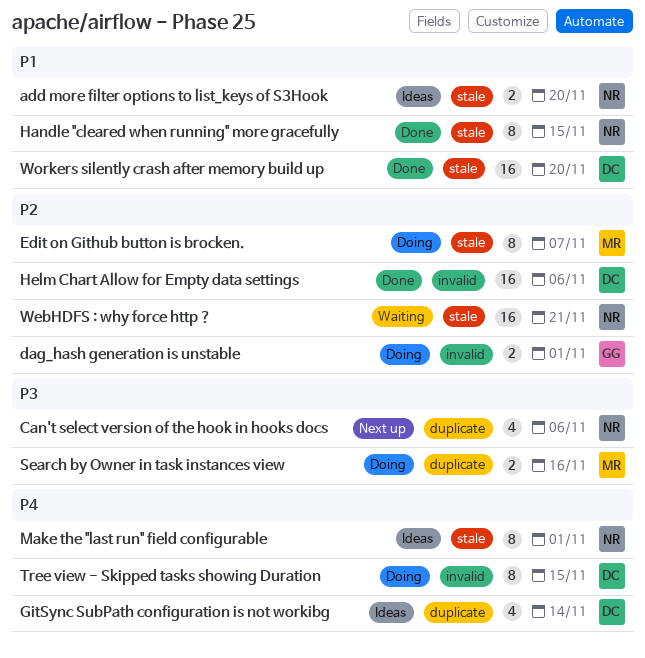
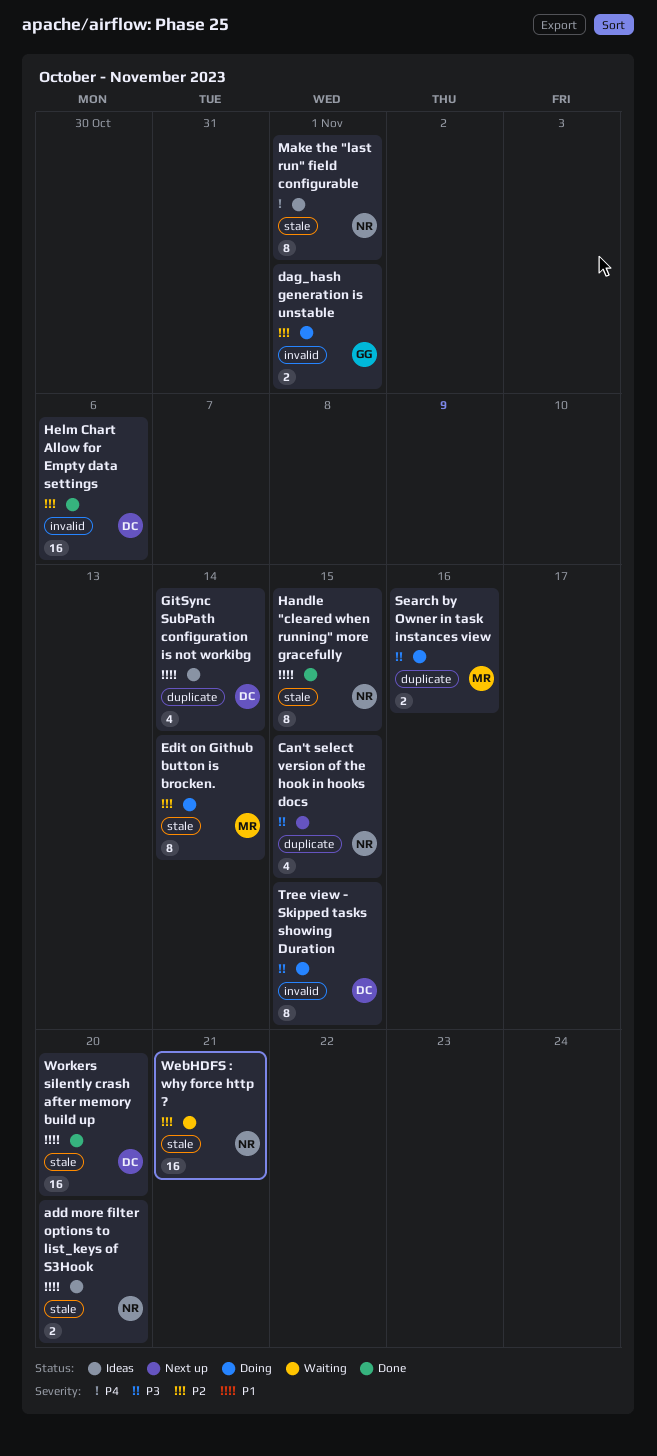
Can't select version of the hook in hooks docs, due: Nov 6 -> Nov 15
Edit on Github button is brocken., due: Nov 7 -> Nov 14
GitSync SubPath configuration is not workibg, priority: P4 -> P1
Tree view - Skipped tasks showing Duration, priority: P4 -> P3

